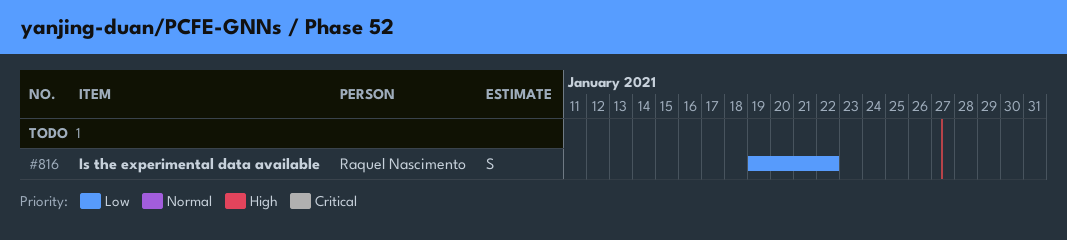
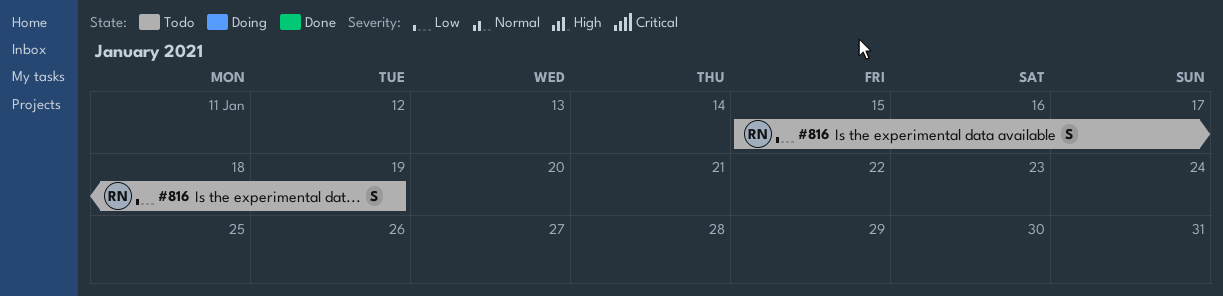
#816, start: Jan 19 -> Jan 15
#816, due: Jan 22 -> Jan 19

